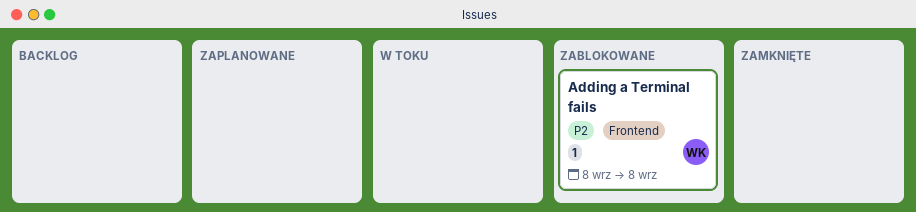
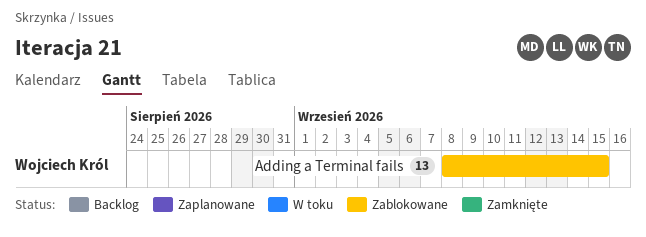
Adding a Terminal fails, estimate: 1 -> 13
Adding a Terminal fails, due: Sep 8 -> Sep 15

